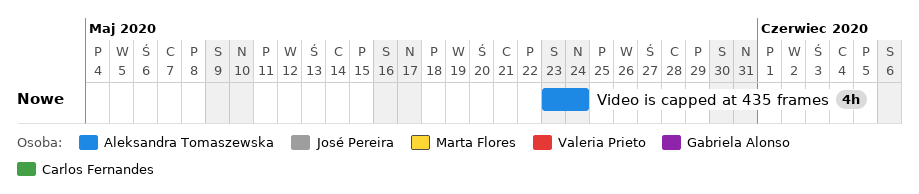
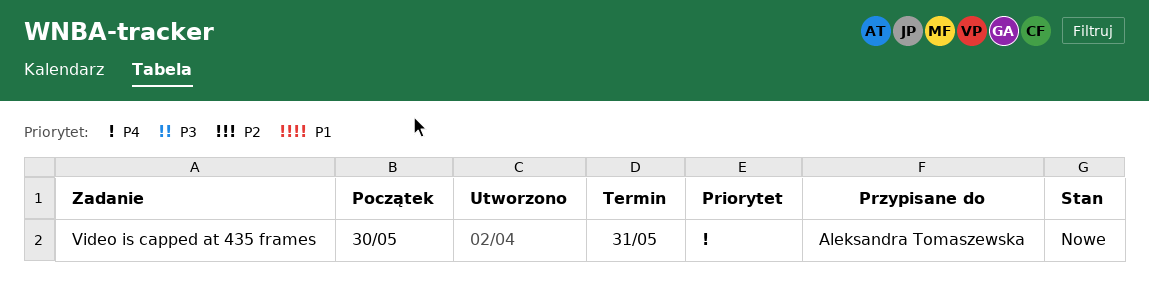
Video is capped at 435 frames, start: May 23 -> May 30
Video is capped at 435 frames, due: May 24 -> May 31

